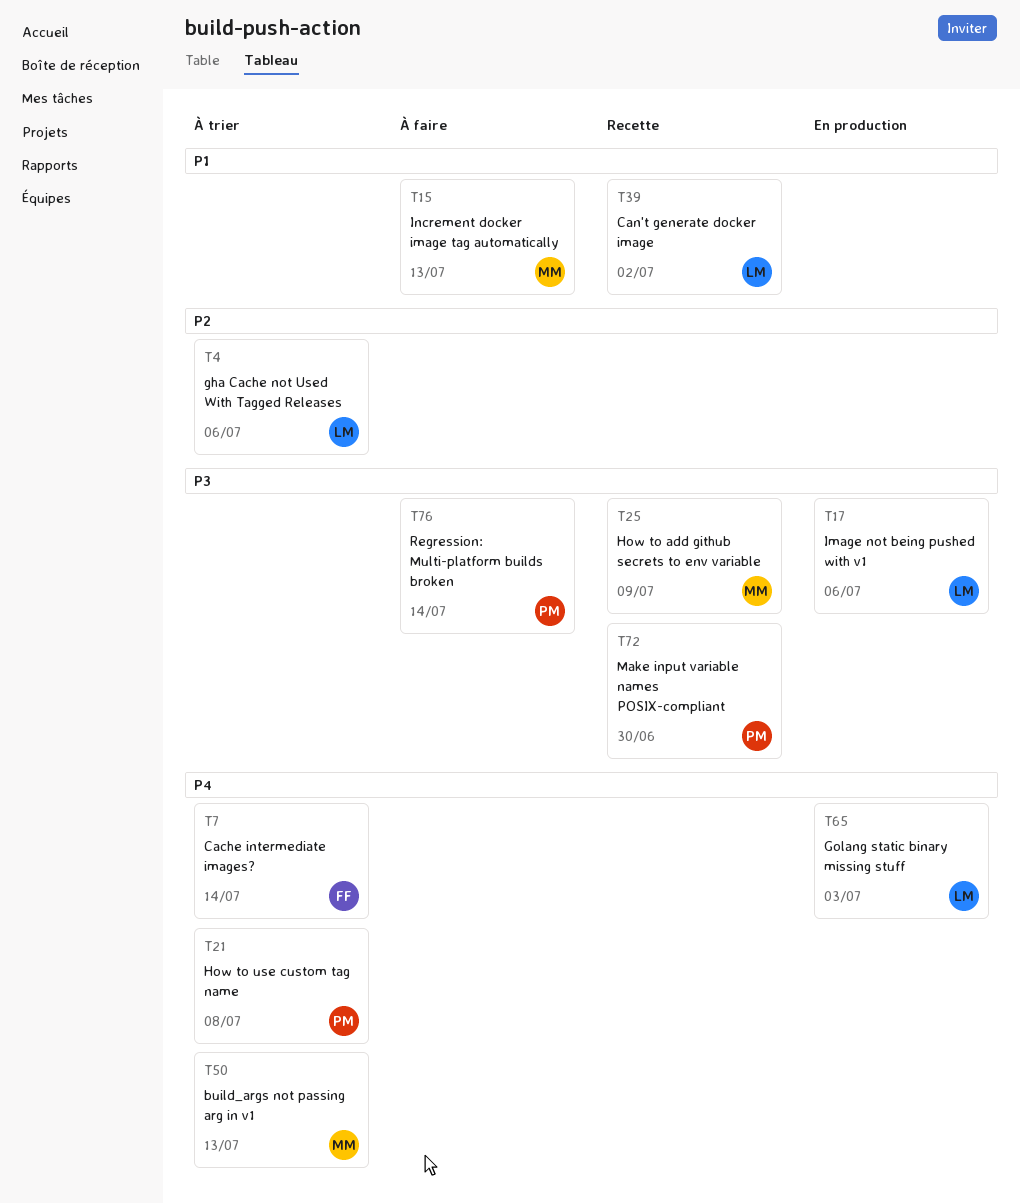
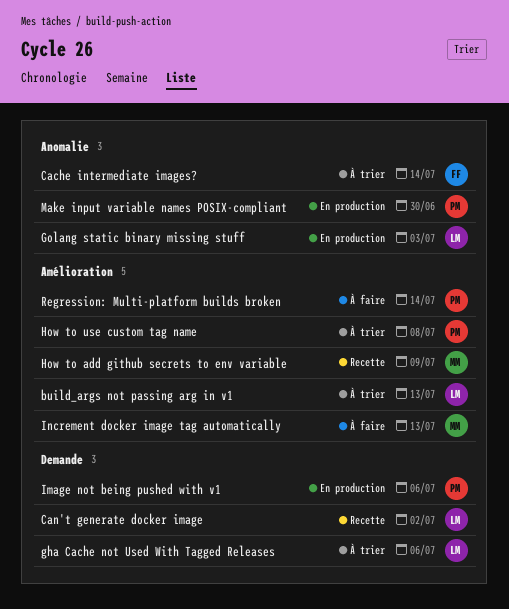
build_args not passing arg in v1, owner: MM -> LM
Image not being pushed with v1, owner: LM -> PM
Make input variable names POSIX-compliant, status: Recette -> En production

